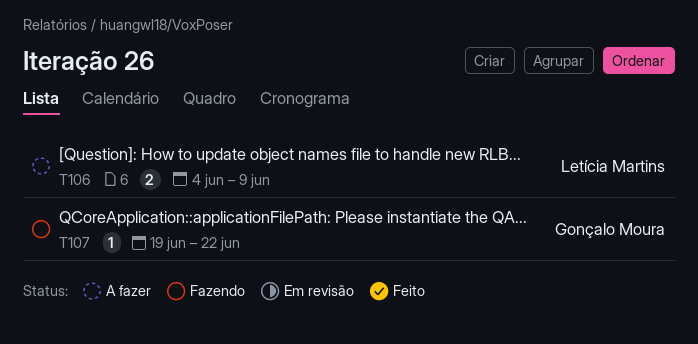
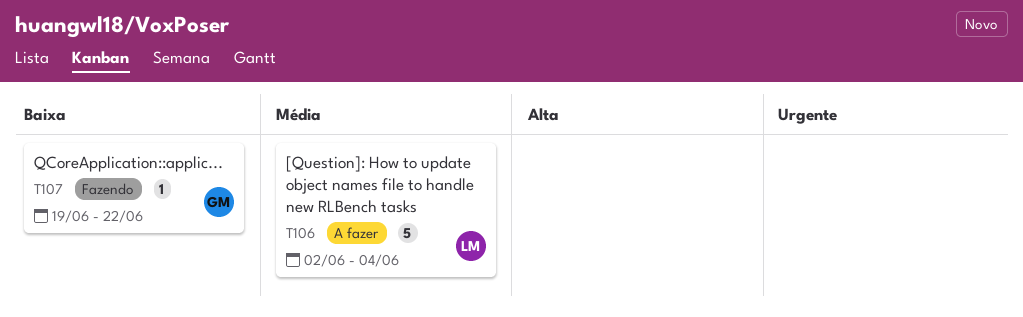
T106, estimate: 2 -> 5
T106, start: Jun 4 -> Jun 2
T106, due: Jun 9 -> Jun 4

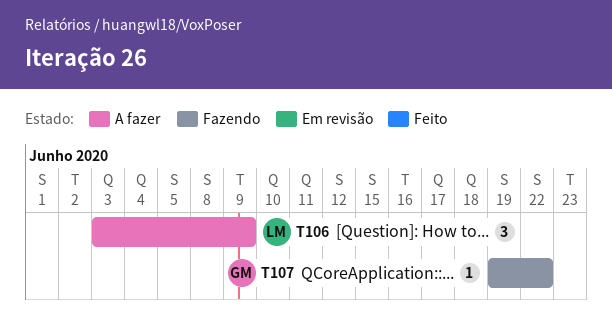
T106, estimate: 5 -> 3
T106, start: Jun 2 -> Jun 3
T106, due: Jun 4 -> Jun 9

